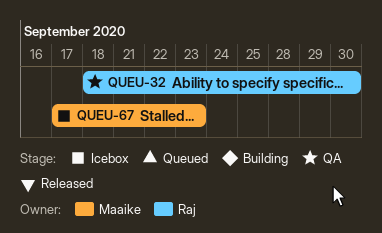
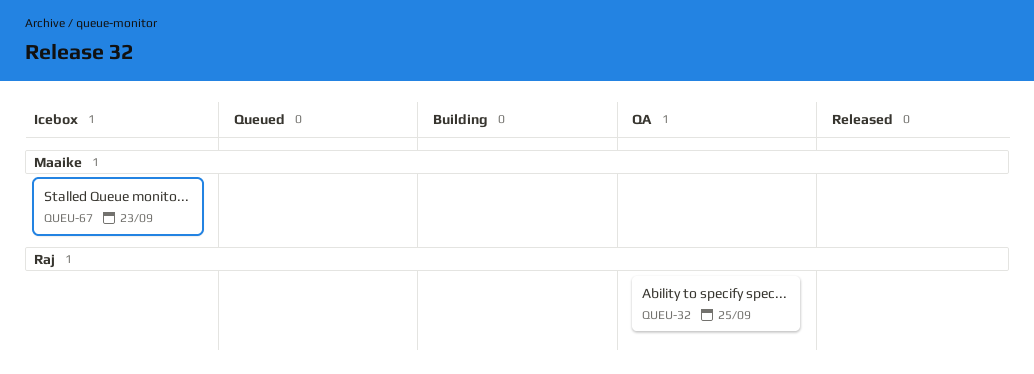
QUEU-32, due: Sep 30 -> Sep 25

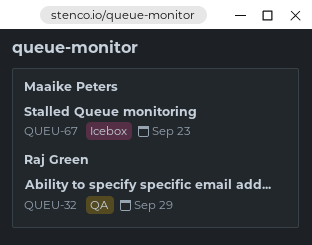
QUEU-32, due: Sep 25 -> Sep 29

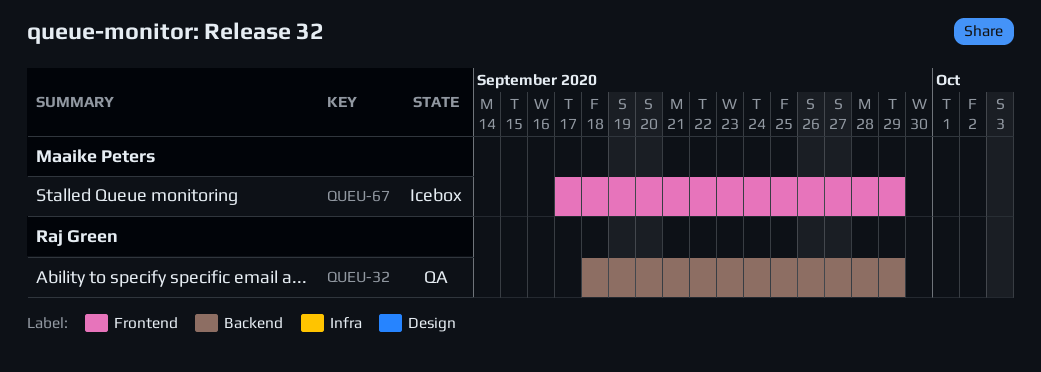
QUEU-67, due: Sep 23 -> Sep 29

